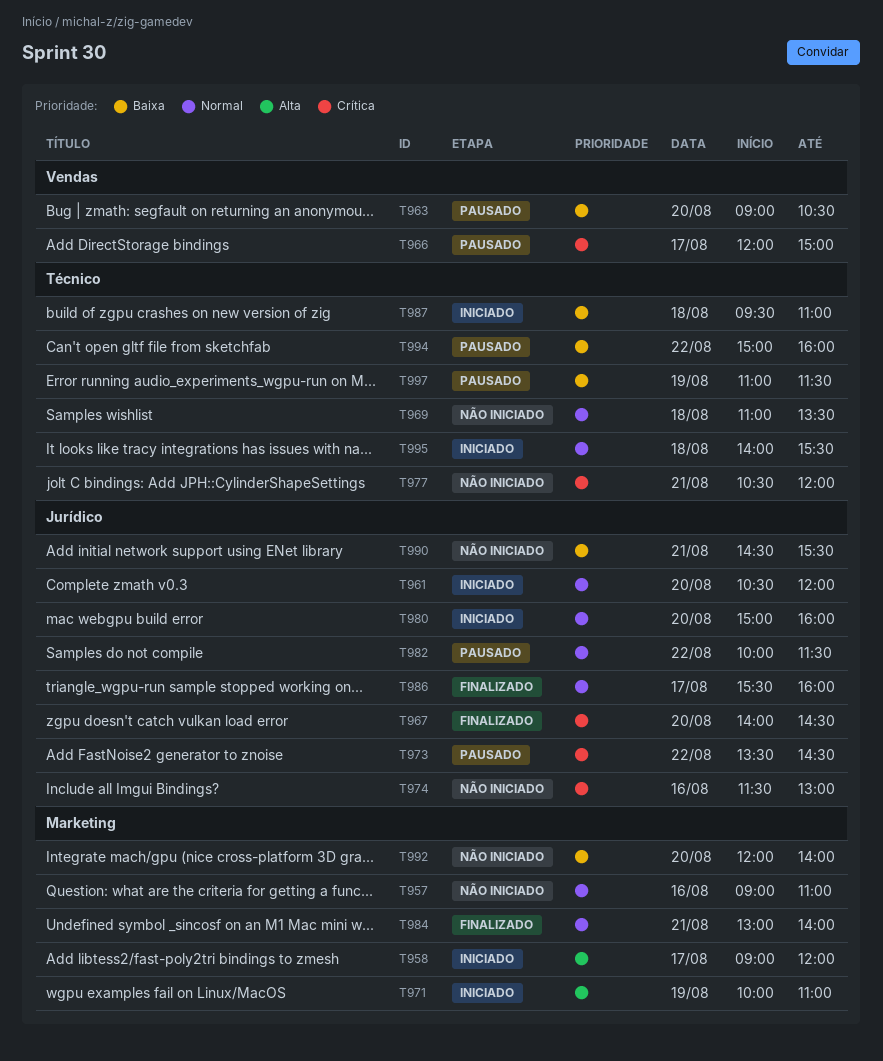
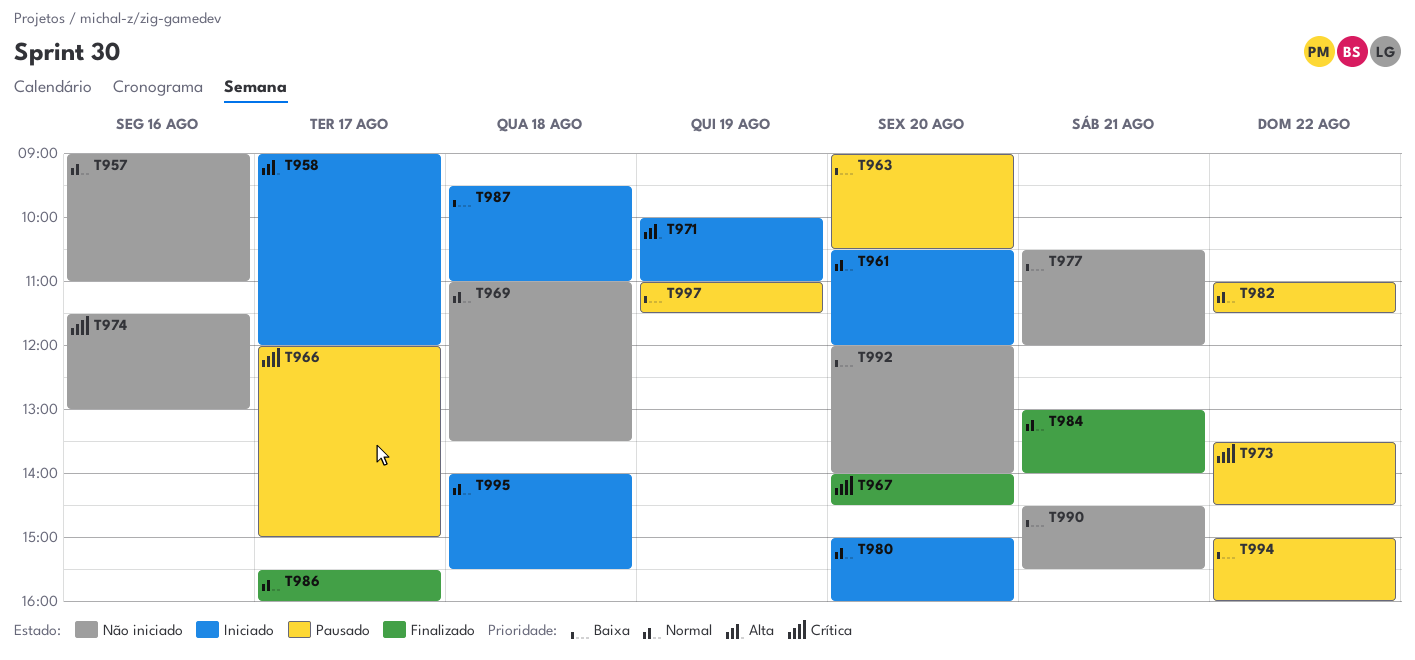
T977, priority: Crítica -> Baixa
T982, begins: 10:00 -> 11:00

